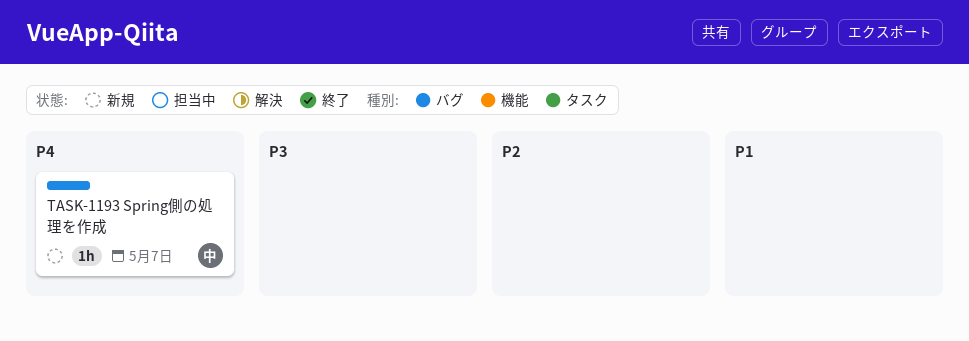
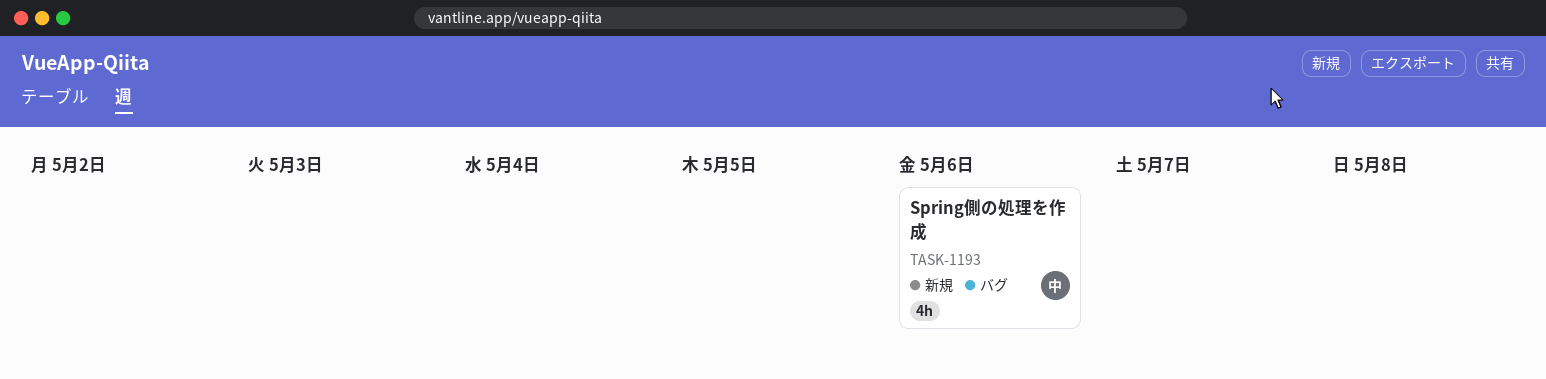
TASK-1193, estimate: 1h -> 4h
TASK-1193, due: May 7 -> May 6

